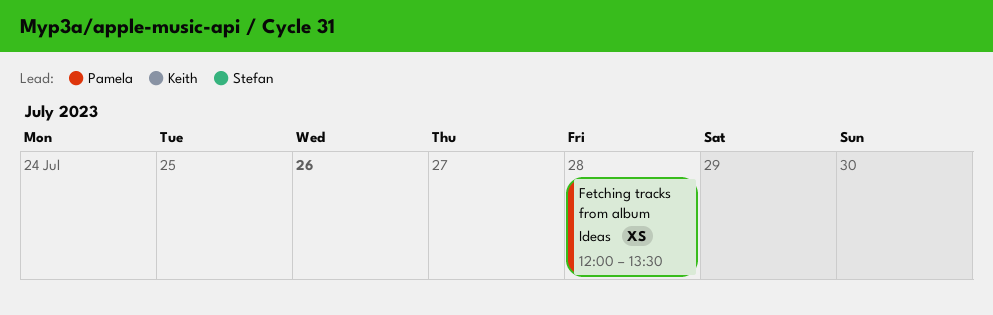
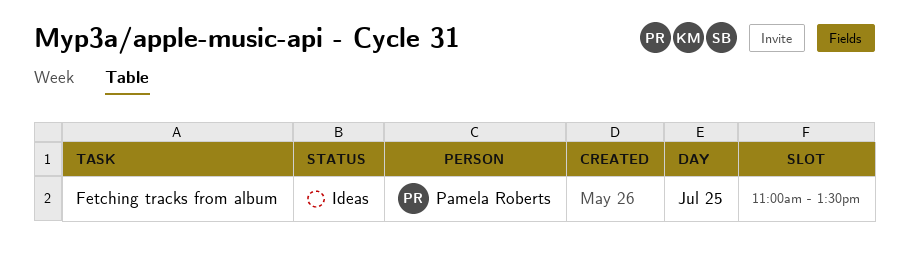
Fetching tracks from album, day: Jul 28 -> Jul 25
Fetching tracks from album, begins: 12:00 -> 11:00

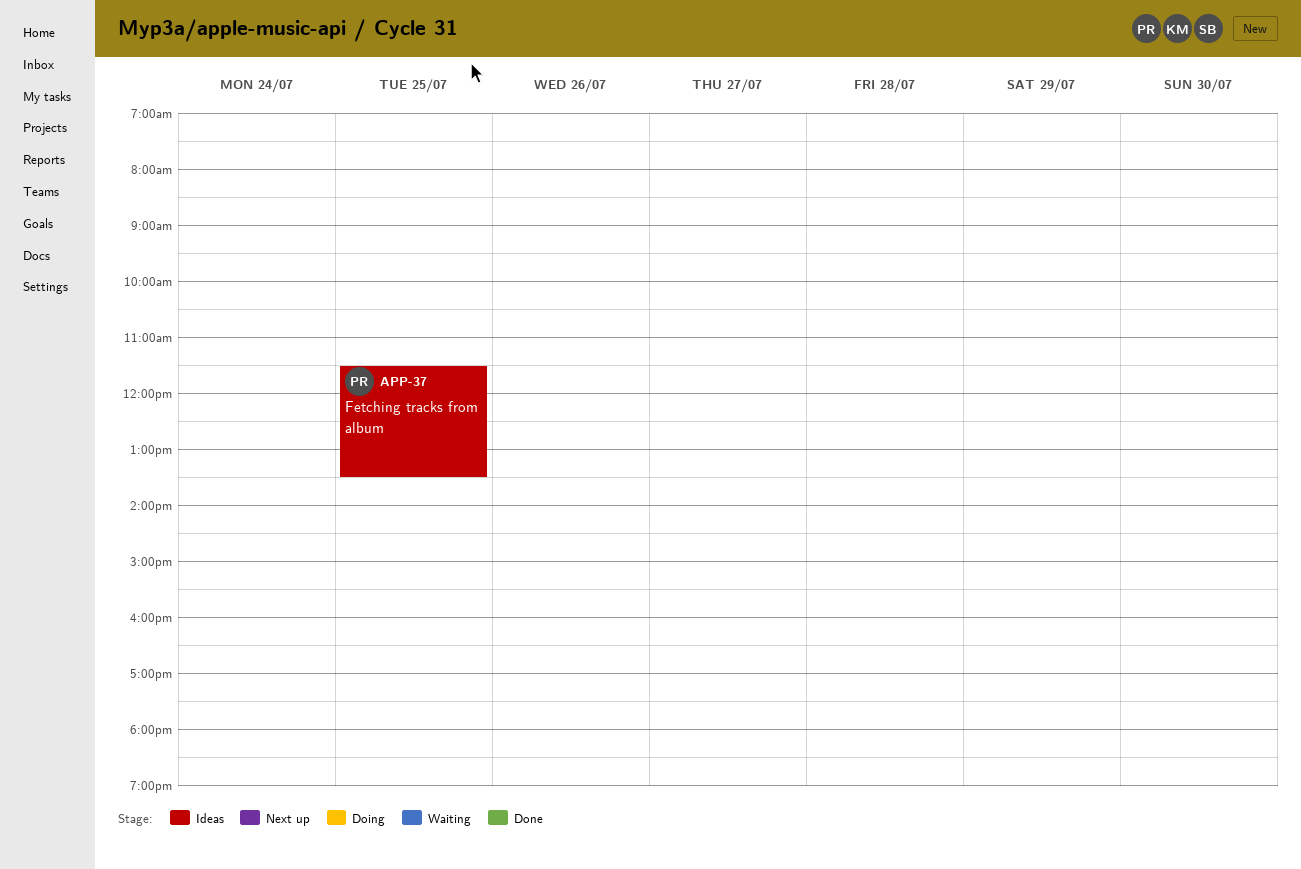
Fetching tracks from album, begins: 11:00 -> 11:30

